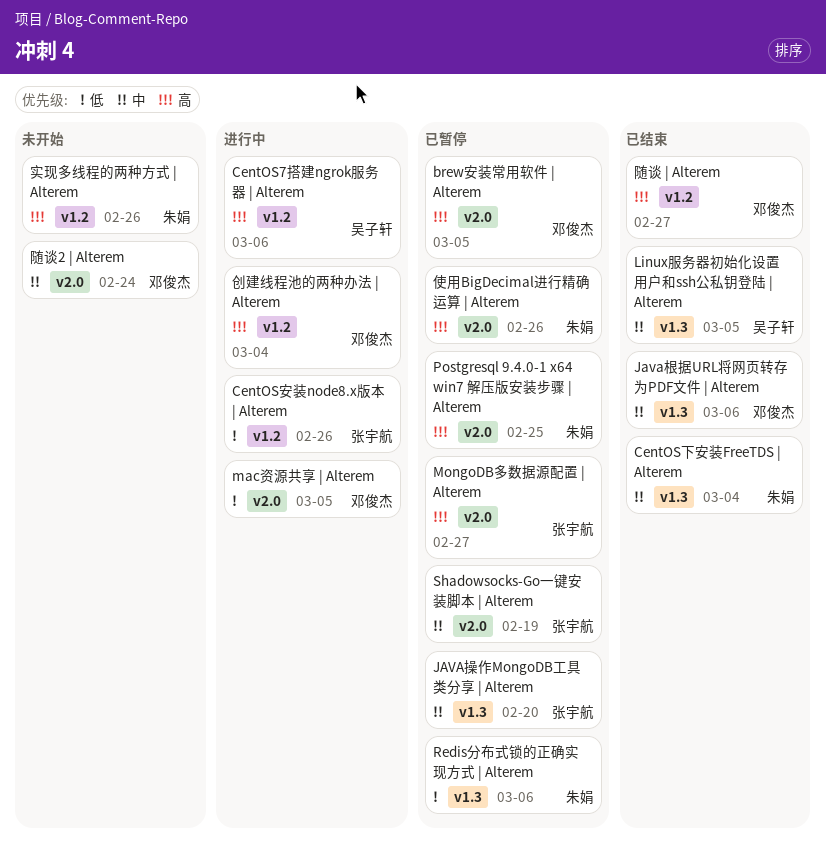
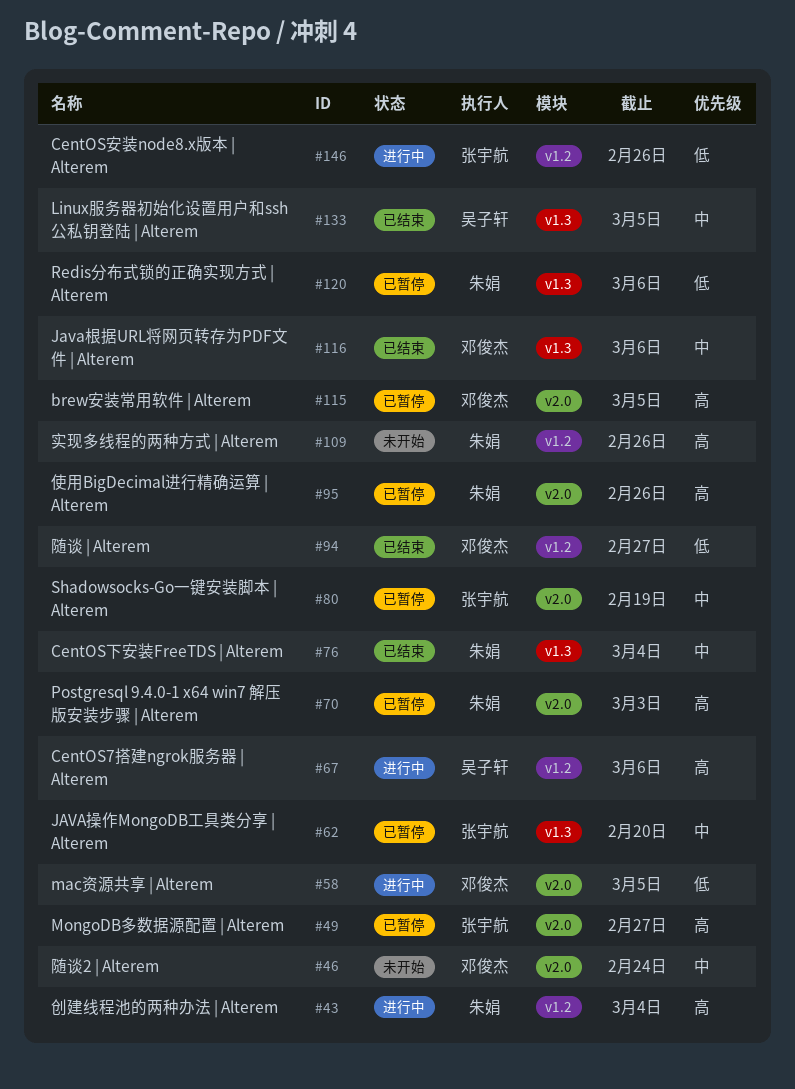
Postgresql 9.4.0-1 x64 win7 解压版安装步骤 | Alterem, due: Feb 25 -> Mar 3
创建线程池的两种办法 | Alterem, owner: 邓俊杰 -> 朱娟
随谈 | Alterem, priority: 高 -> 低

